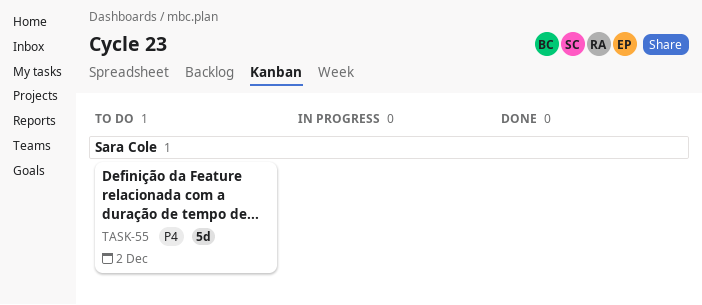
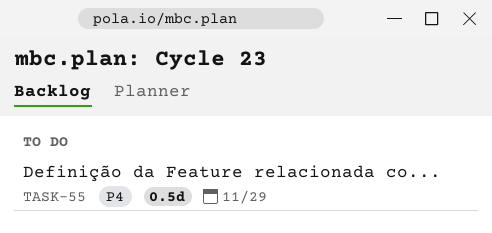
TASK-55, estimate: 5d -> 0.5d
TASK-55, due: Dec 2 -> Nov 29

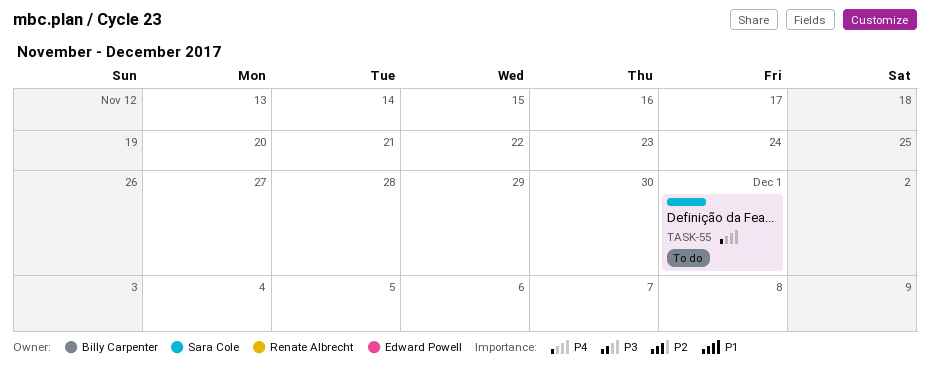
TASK-55, due: Nov 29 -> Dec 1

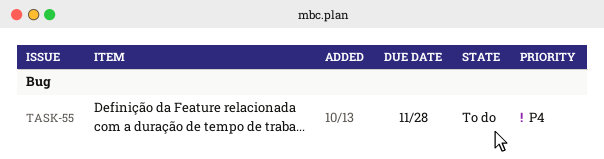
TASK-55, due: Dec 1 -> Nov 28

